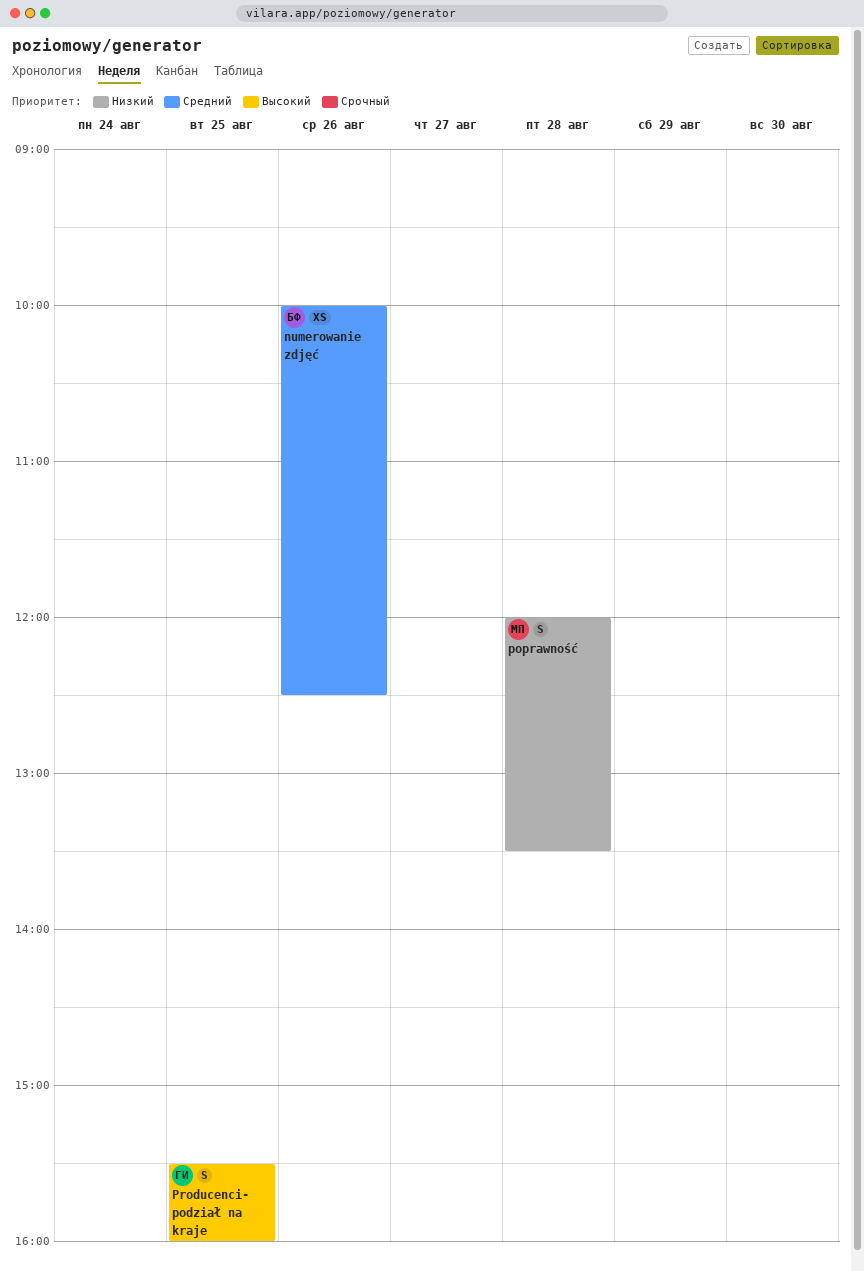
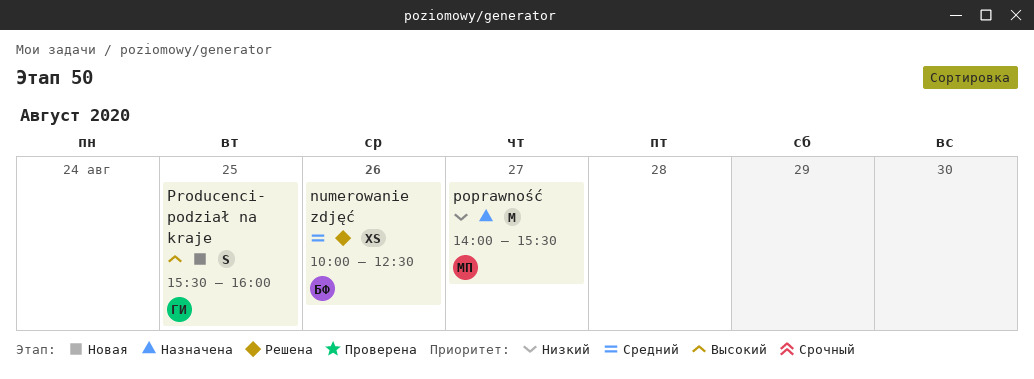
poprawność, estimate: S -> M
poprawność, day: Aug 28 -> Aug 27
poprawność, begins: 12:00 -> 14:00
poprawność, ends: 13:30 -> 15:30

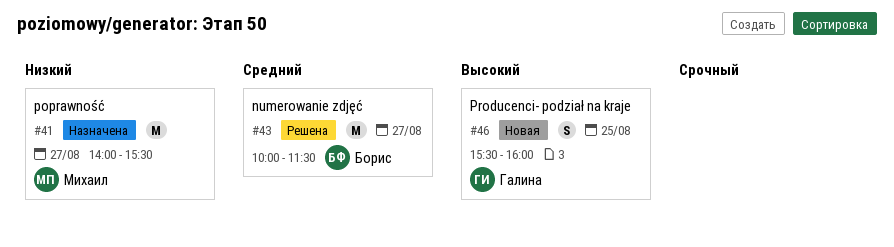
numerowanie zdjęć, estimate: XS -> M
numerowanie zdjęć, day: Aug 26 -> Aug 27
numerowanie zdjęć, ends: 12:30 -> 11:30

